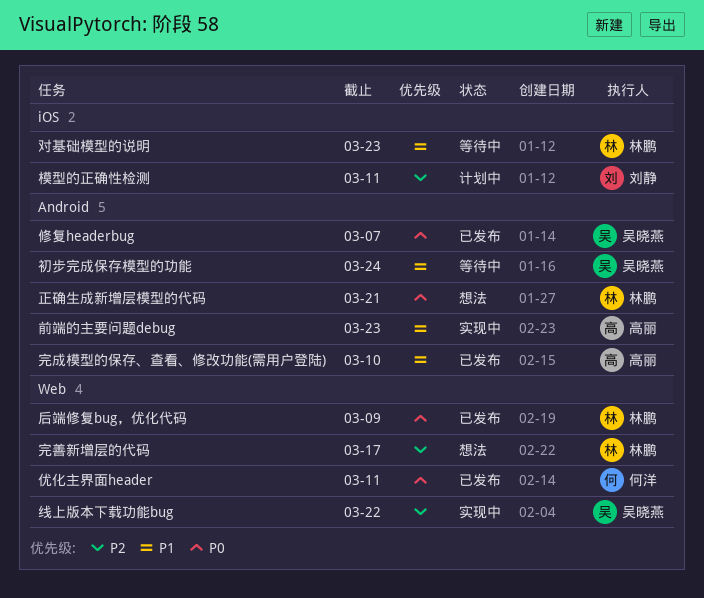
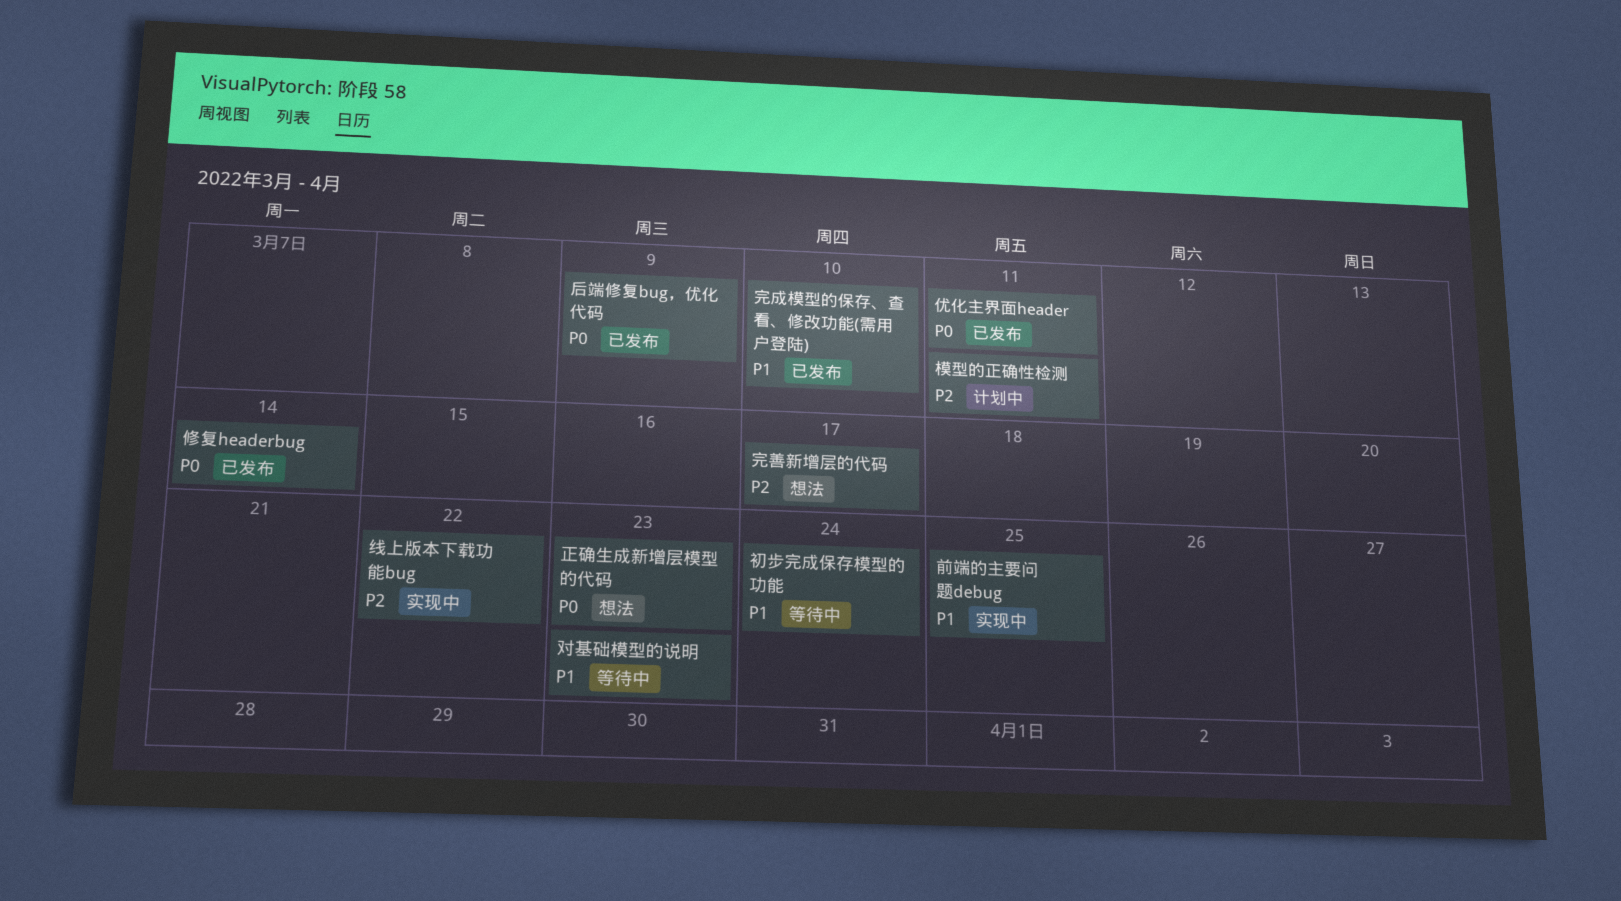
修复headerbug, due: Mar 7 -> Mar 14
前端的主要问题debug, due: Mar 23 -> Mar 25
正确生成新增层模型的代码, due: Mar 21 -> Mar 23

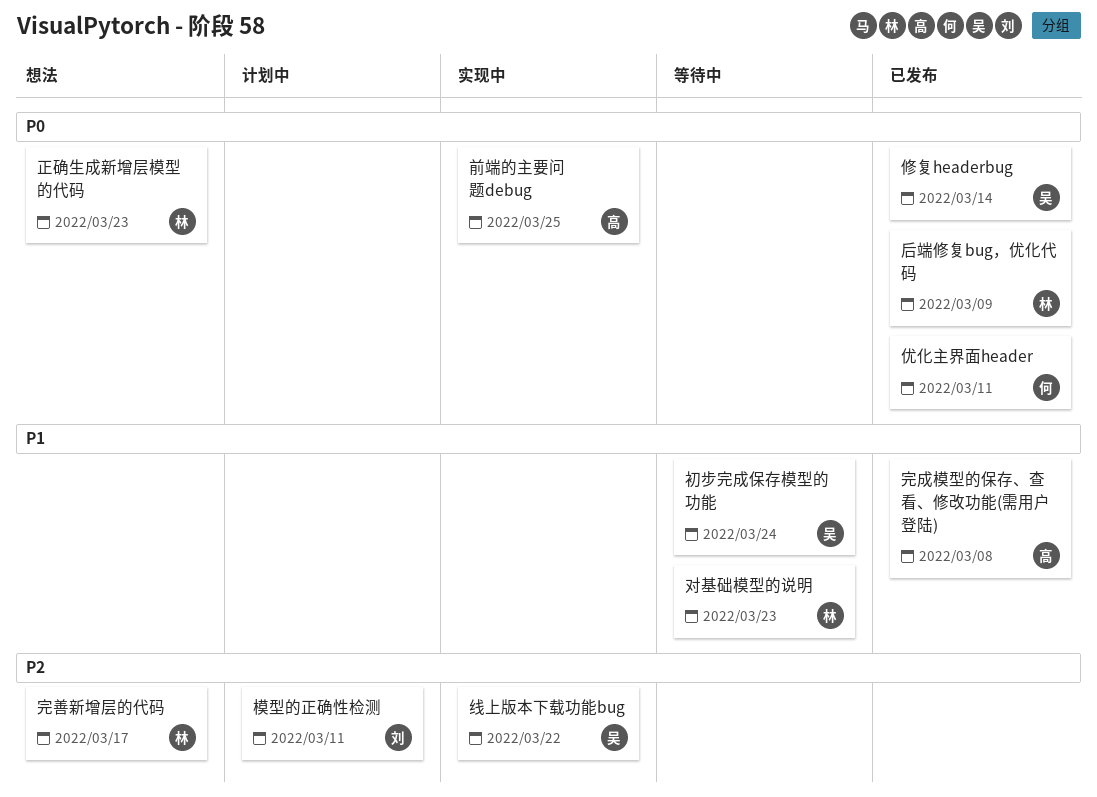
前端的主要问题debug, priority: P1 -> P0
完成模型的保存、查看、修改功能(需用户登陆), due: Mar 10 -> Mar 8

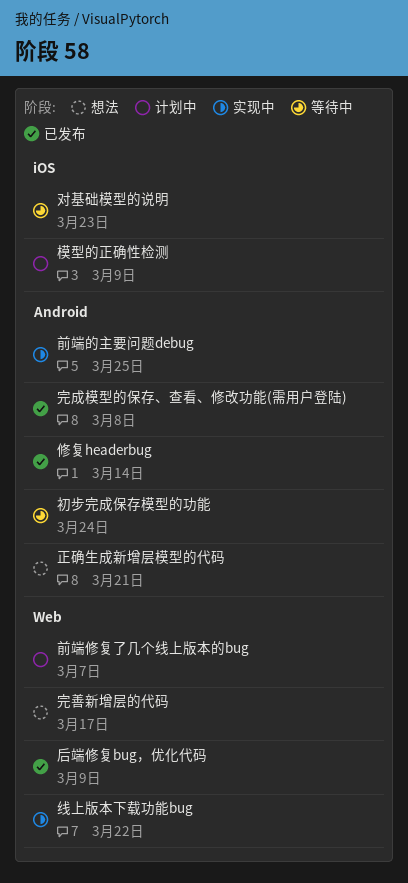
优化主界面header: present -> none
前端修复了几个线上版本的bug: none -> present
模型的正确性检测, due: Mar 11 -> Mar 9
正确生成新增层模型的代码, due: Mar 23 -> Mar 21

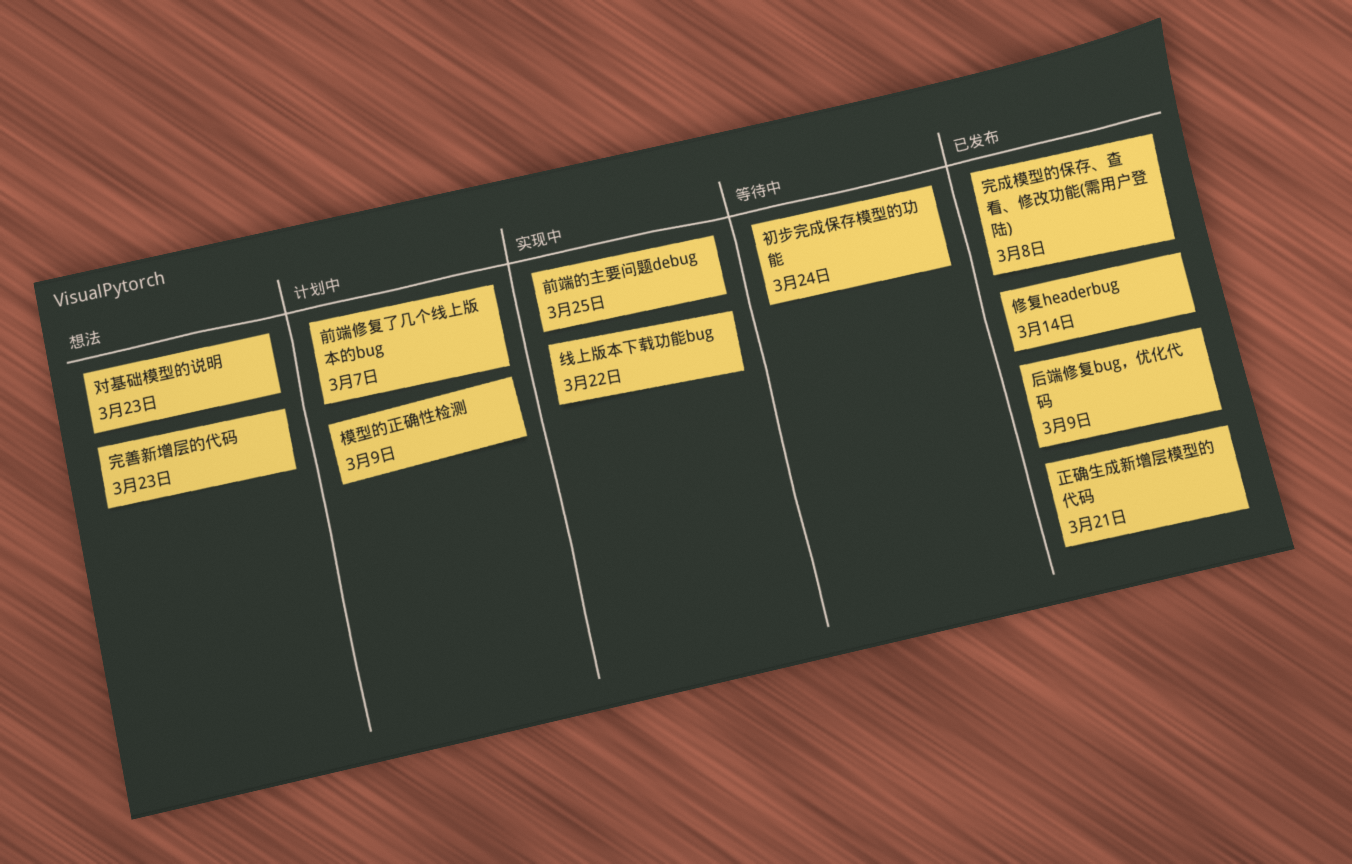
完善新增层的代码, due: Mar 17 -> Mar 23
对基础模型的说明, status: 等待中 -> 想法
正确生成新增层模型的代码, status: 想法 -> 已发布

